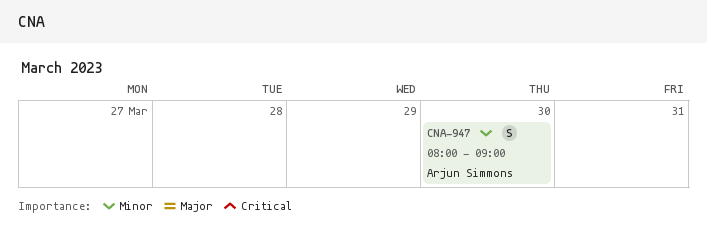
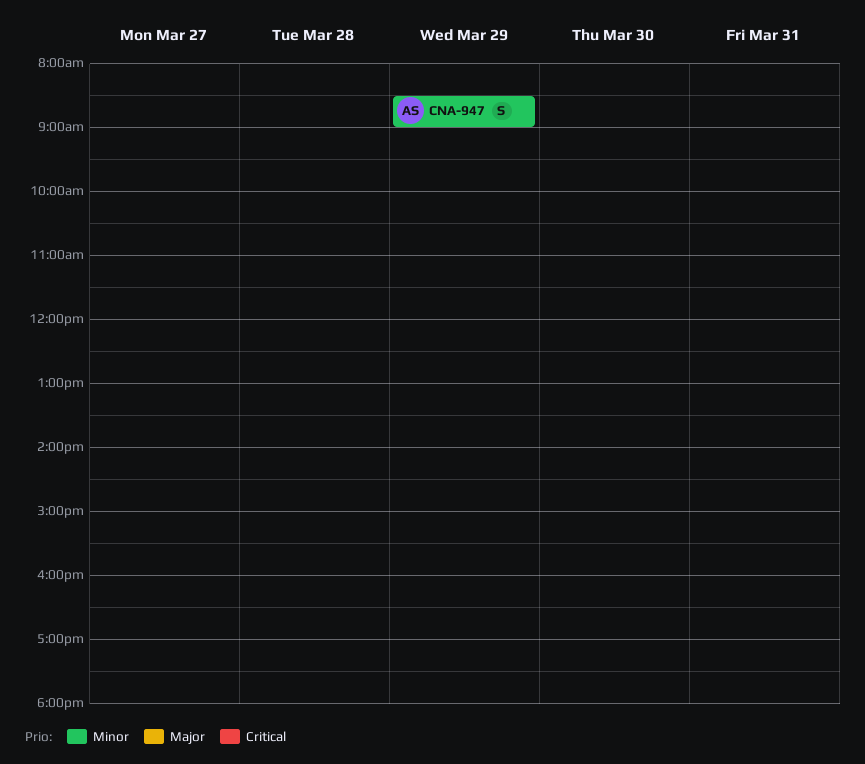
CNA-947, day: Mar 30 -> Mar 29
CNA-947, begins: 08:00 -> 08:30

